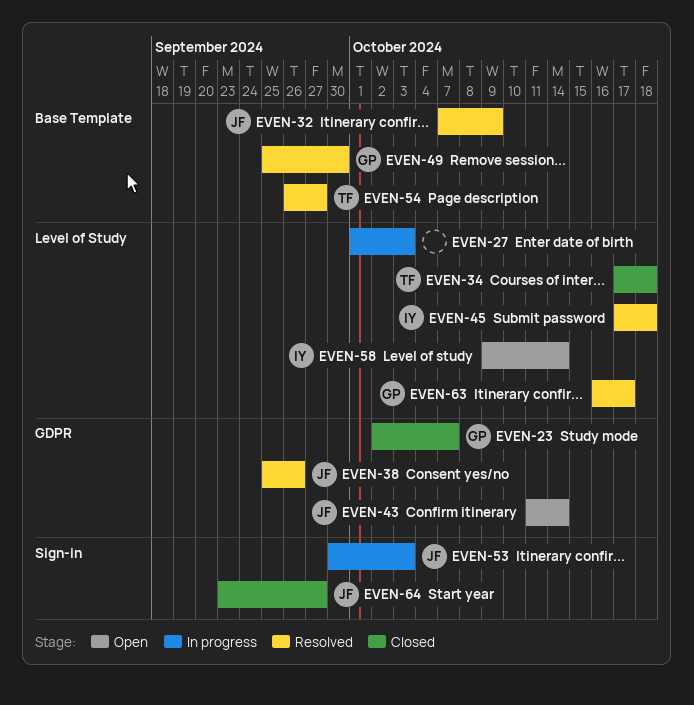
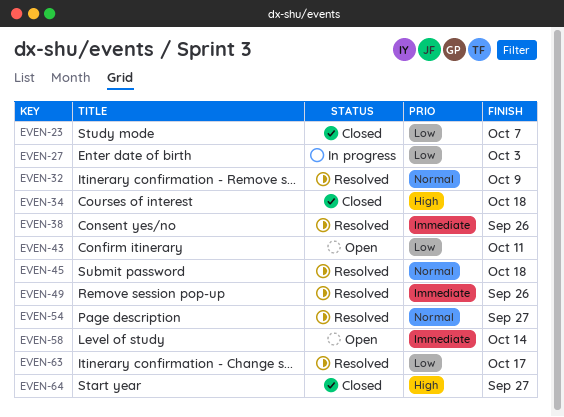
EVEN-43, due: Oct 14 -> Oct 11
EVEN-49, due: Sep 30 -> Sep 26
EVEN-53: present -> none

